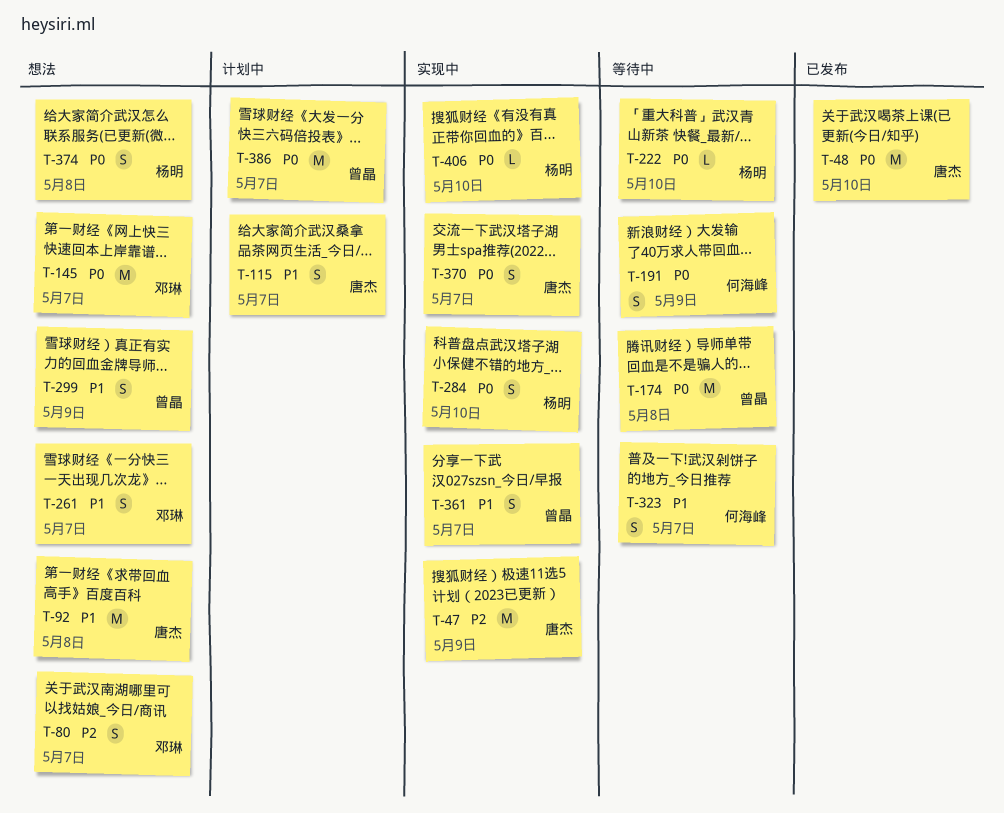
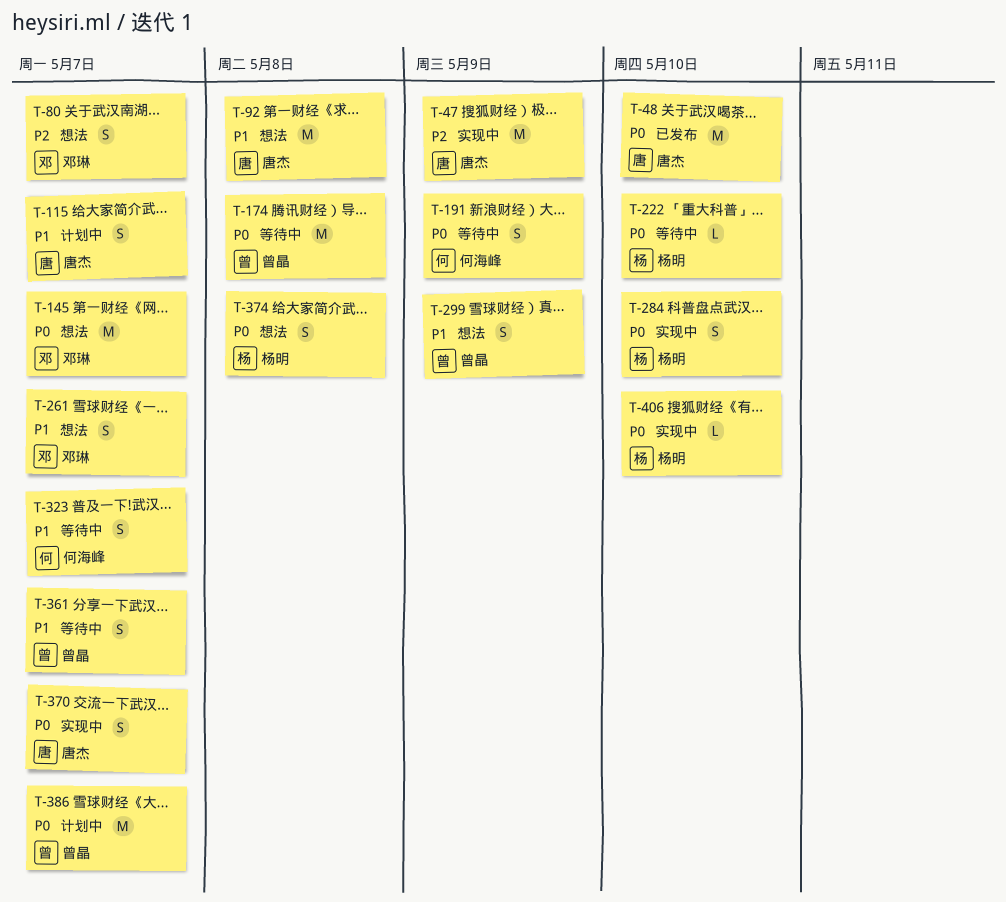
T-361, status: 实现中 -> 等待中

